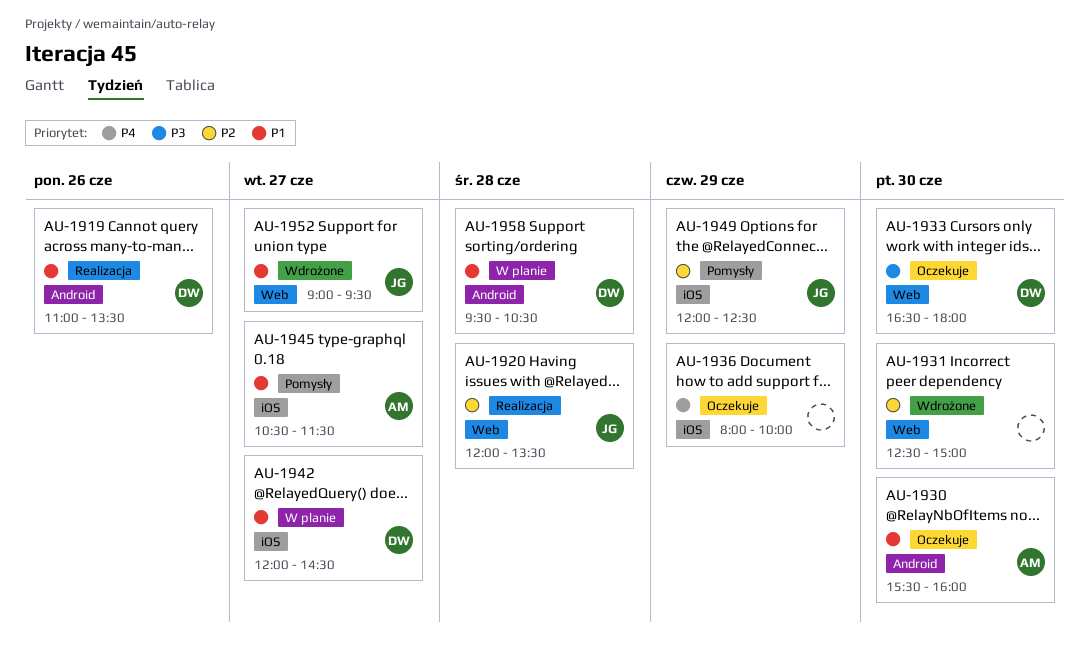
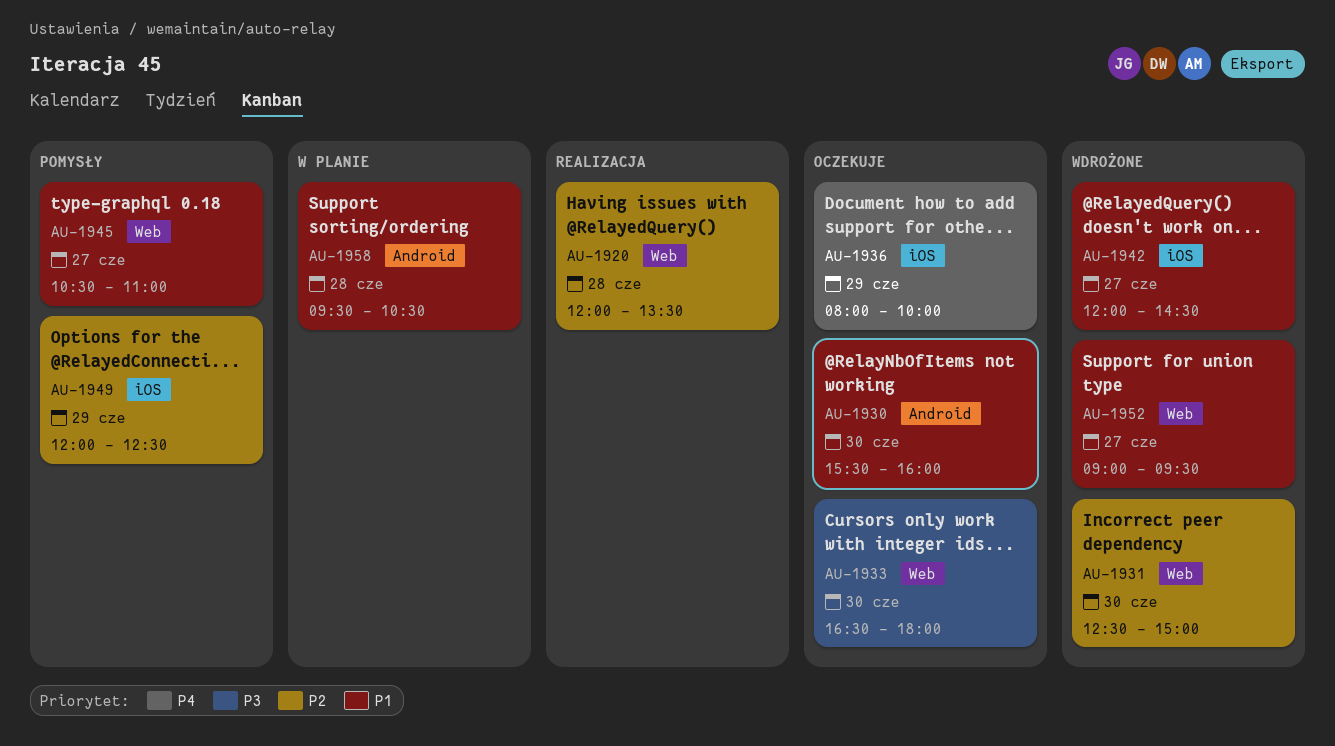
AU-1919: present -> none
AU-1942, status: W planie -> Wdrożone
AU-1945, label: iOS -> Web
AU-1945, ends: 11:30 -> 11:00

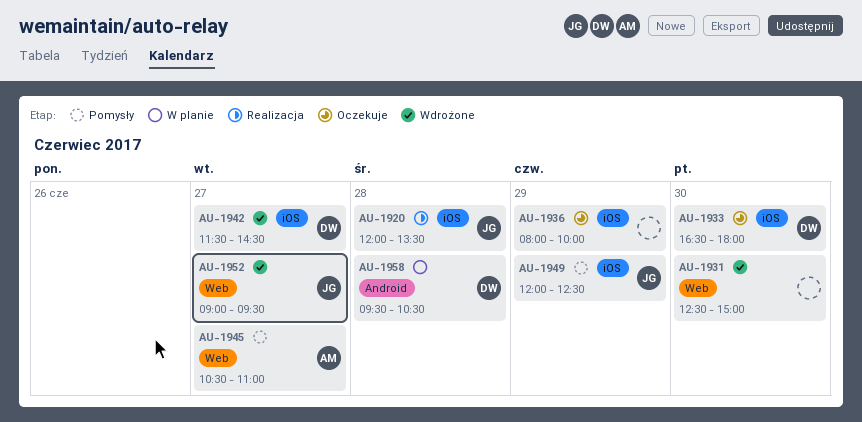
AU-1920, label: Web -> iOS
AU-1930: present -> none
AU-1933, label: Web -> iOS
AU-1942, begins: 12:00 -> 11:30

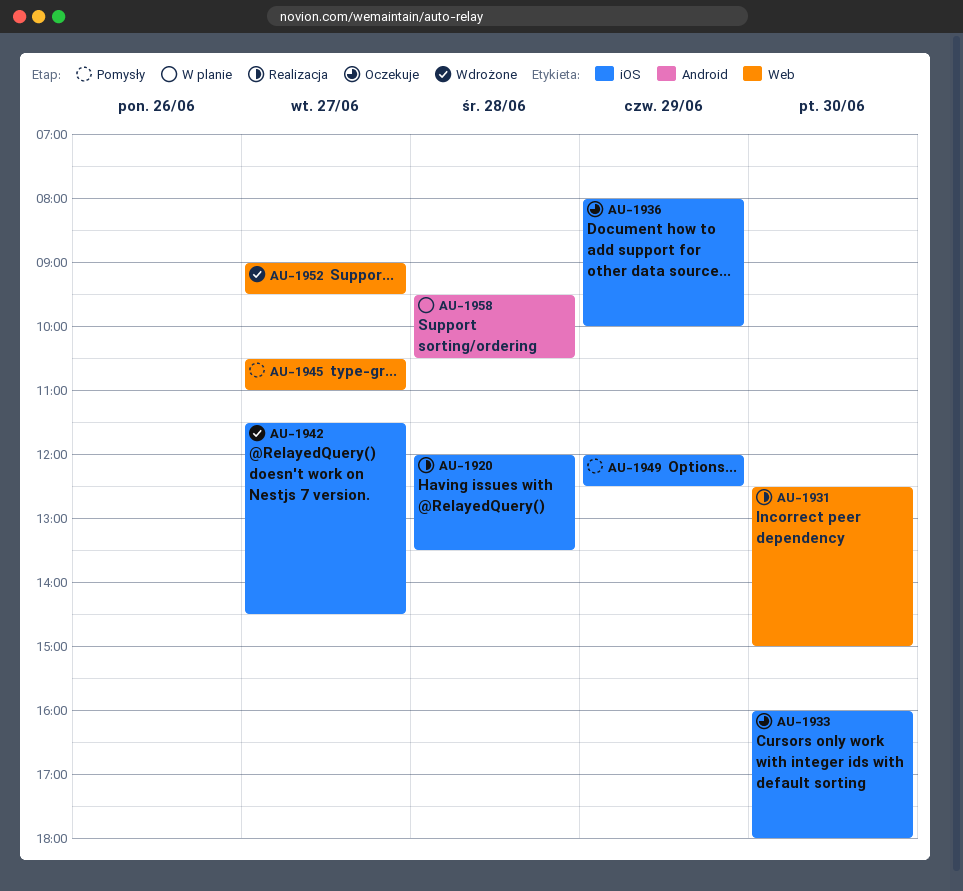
AU-1931, status: Wdrożone -> Realizacja
AU-1933, begins: 16:30 -> 16:00

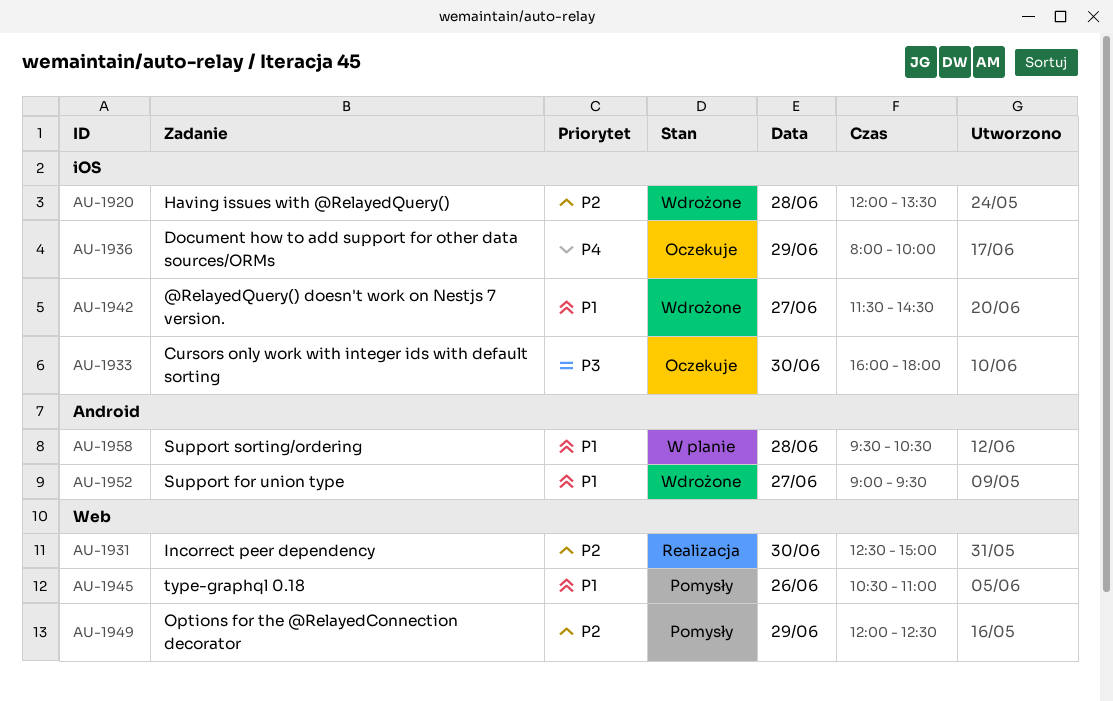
AU-1920, status: Realizacja -> Wdrożone
AU-1945, day: Jun 27 -> Jun 26
AU-1949, label: iOS -> Web
AU-1952, label: Web -> Android

